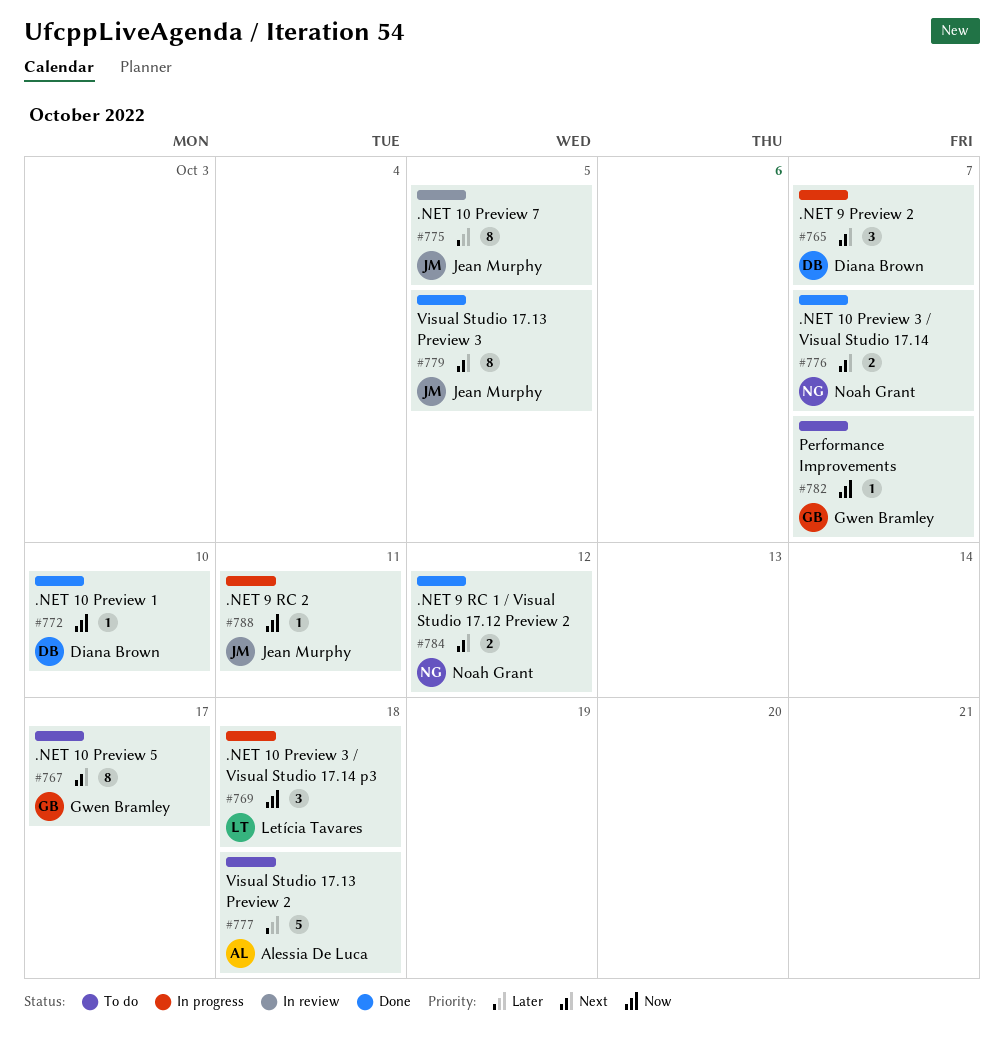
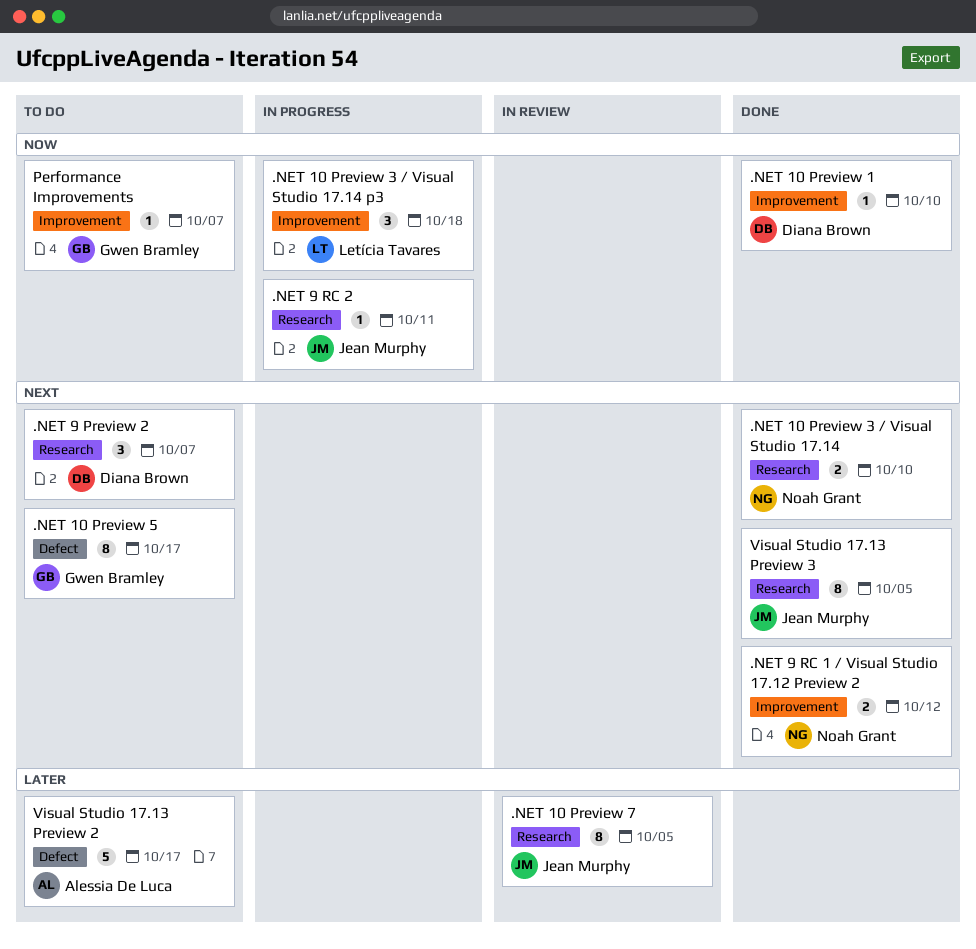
.NET 10 Preview 3 / Visual Studio 17.14, due: Oct 7 -> Oct 10
.NET 9 Preview 2, status: In progress -> To do
Visual Studio 17.13 Preview 2, due: Oct 18 -> Oct 17

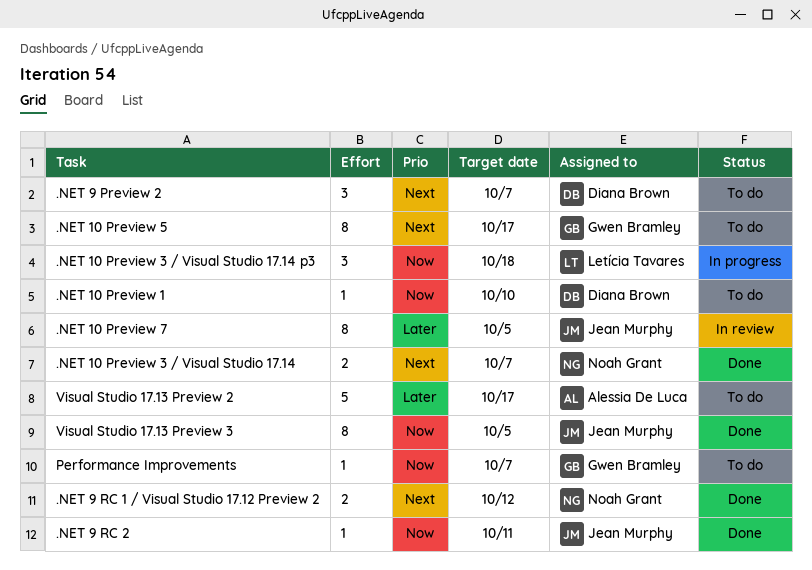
.NET 10 Preview 1, status: Done -> To do
.NET 10 Preview 3 / Visual Studio 17.14, due: Oct 10 -> Oct 7
.NET 9 RC 2, status: In progress -> Done
Visual Studio 17.13 Preview 3, priority: Next -> Now

